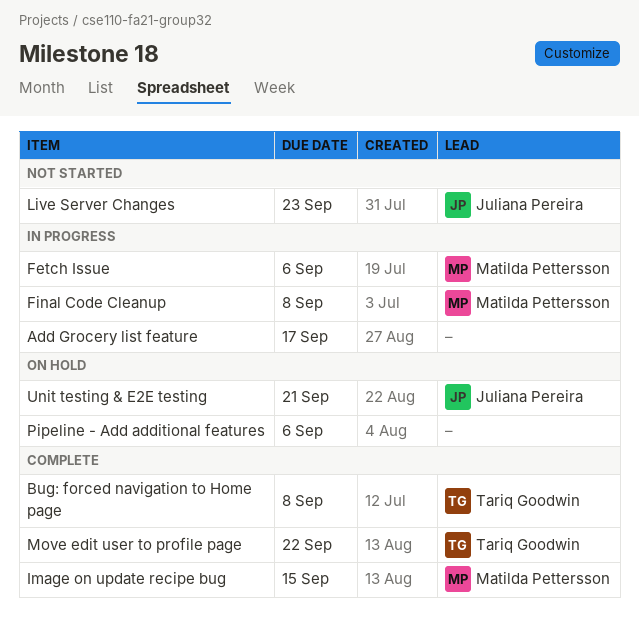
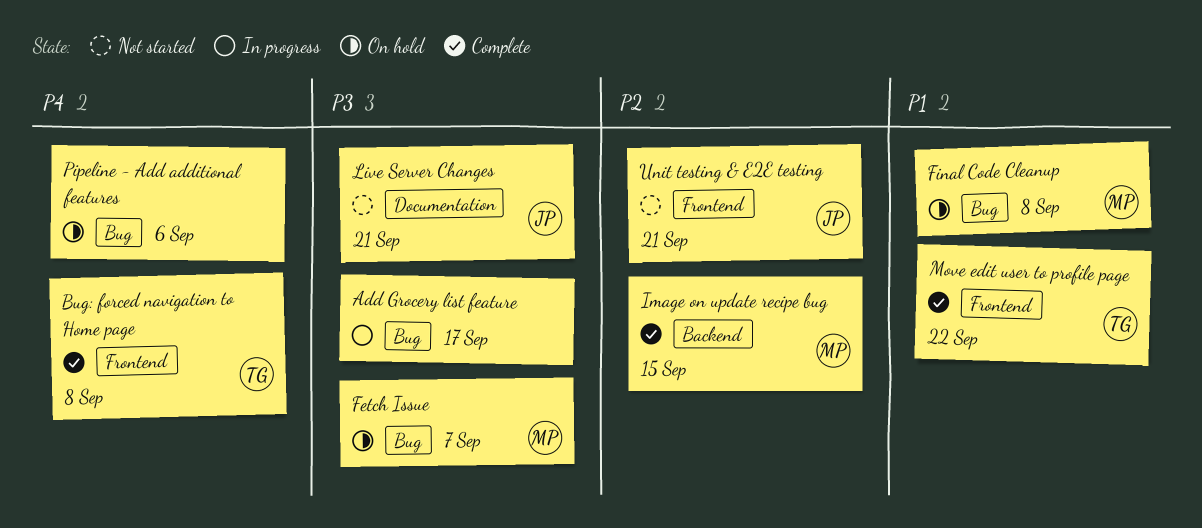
Fetch Issue, status: In progress -> On hold
Fetch Issue, due: Sep 6 -> Sep 7
Final Code Cleanup, status: In progress -> On hold
Live Server Changes, due: Sep 23 -> Sep 21
Unit testing & E2E testing, status: On hold -> Not started

